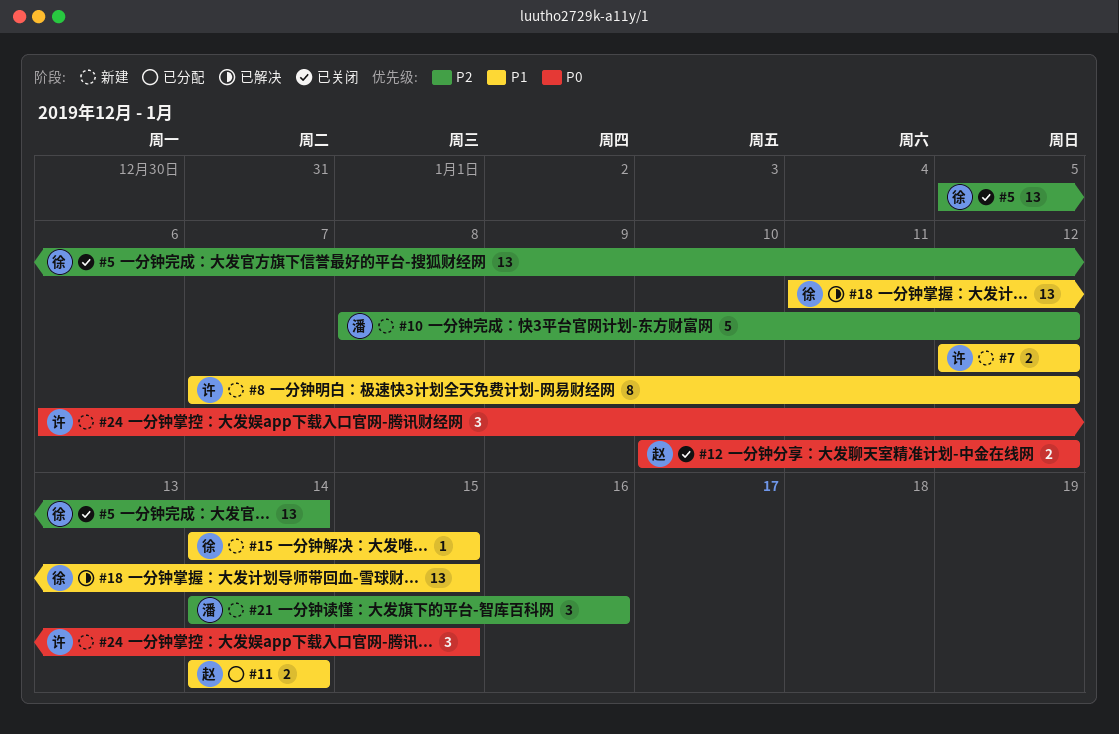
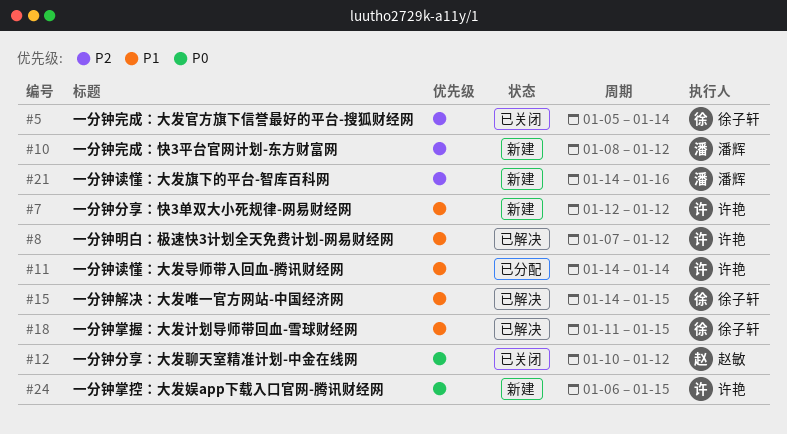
#8, status: 新建 -> 已解决
#11, owner: 赵敏 -> 许艳
#15, status: 新建 -> 已解决

